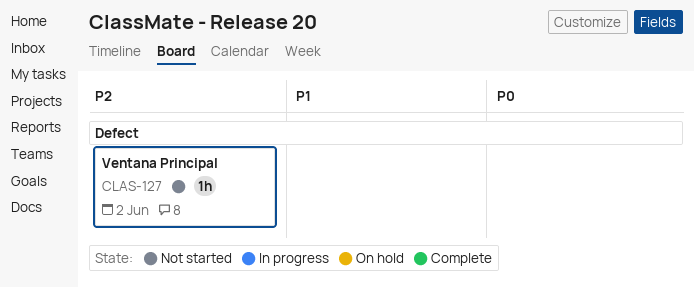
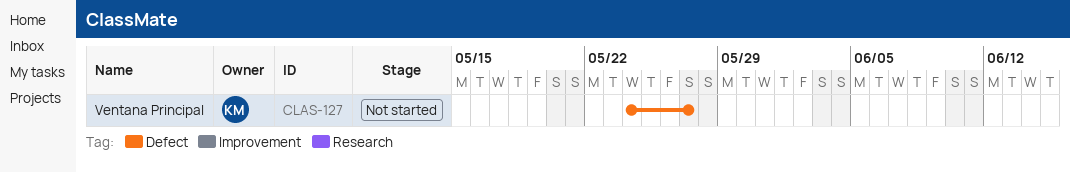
CLAS-127, due: Jun 2 -> May 27

